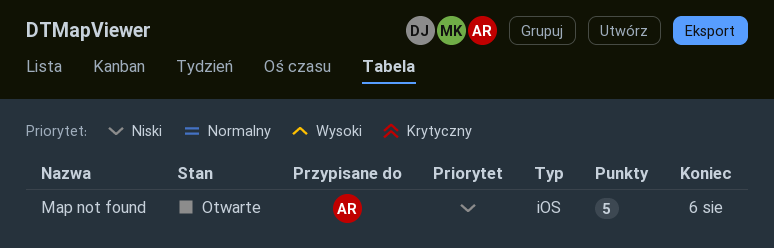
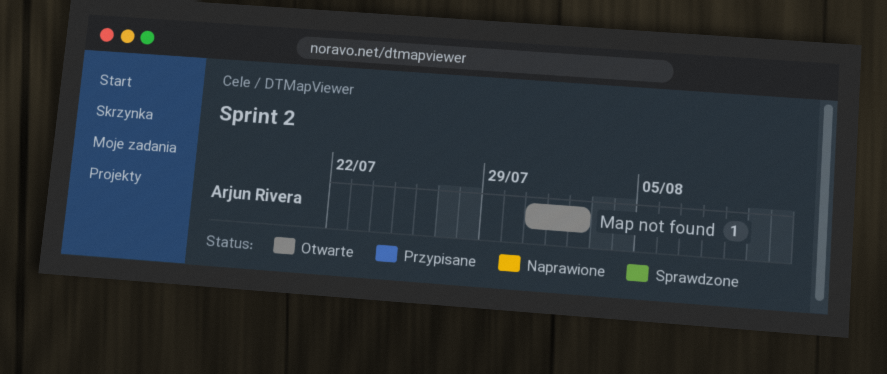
Map not found, estimate: 5 -> 1
Map not found, due: Aug 6 -> Aug 2

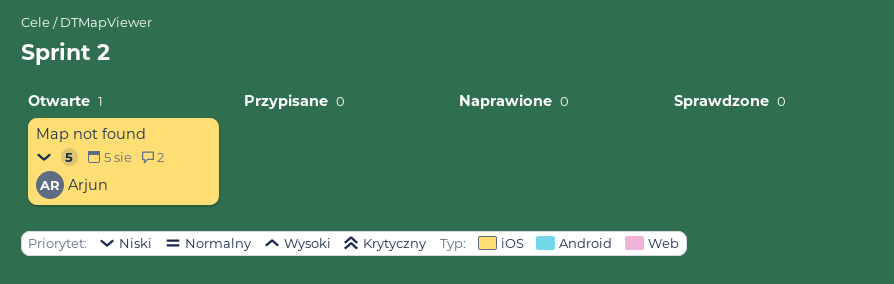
Map not found, estimate: 1 -> 5
Map not found, due: Aug 2 -> Aug 5

